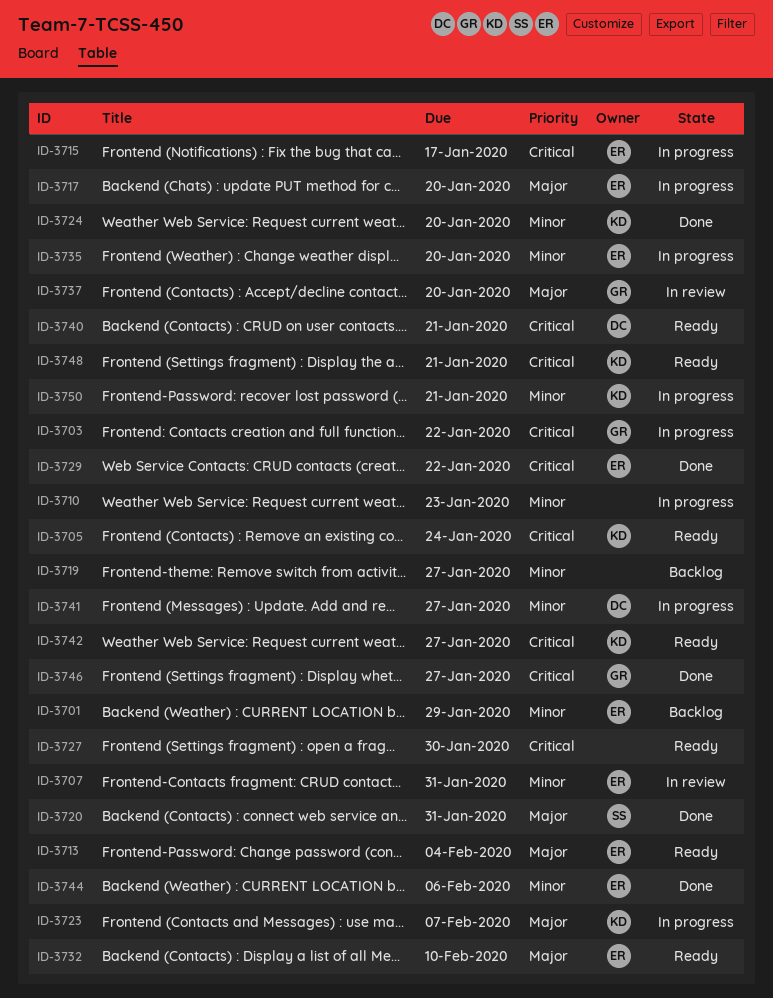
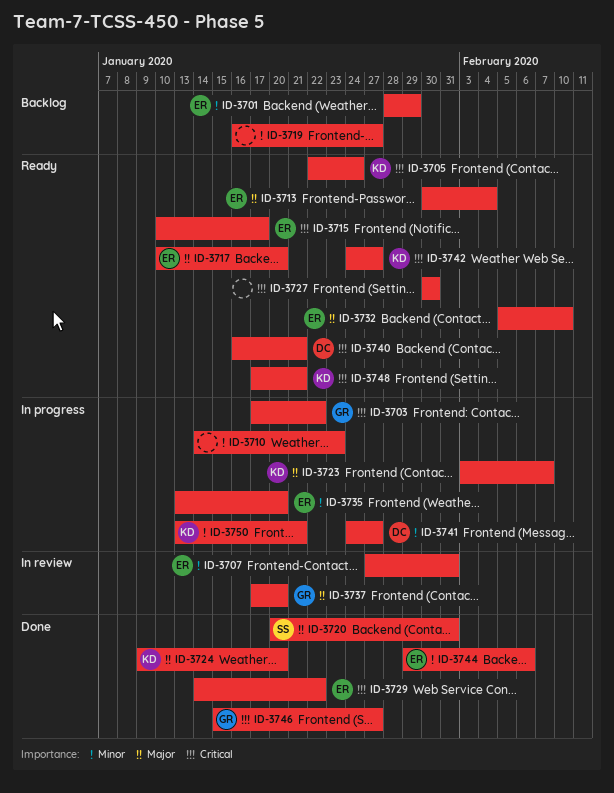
ID-3715, status: In progress -> Ready
ID-3717, status: In progress -> Ready
ID-3724, priority: Minor -> Major

